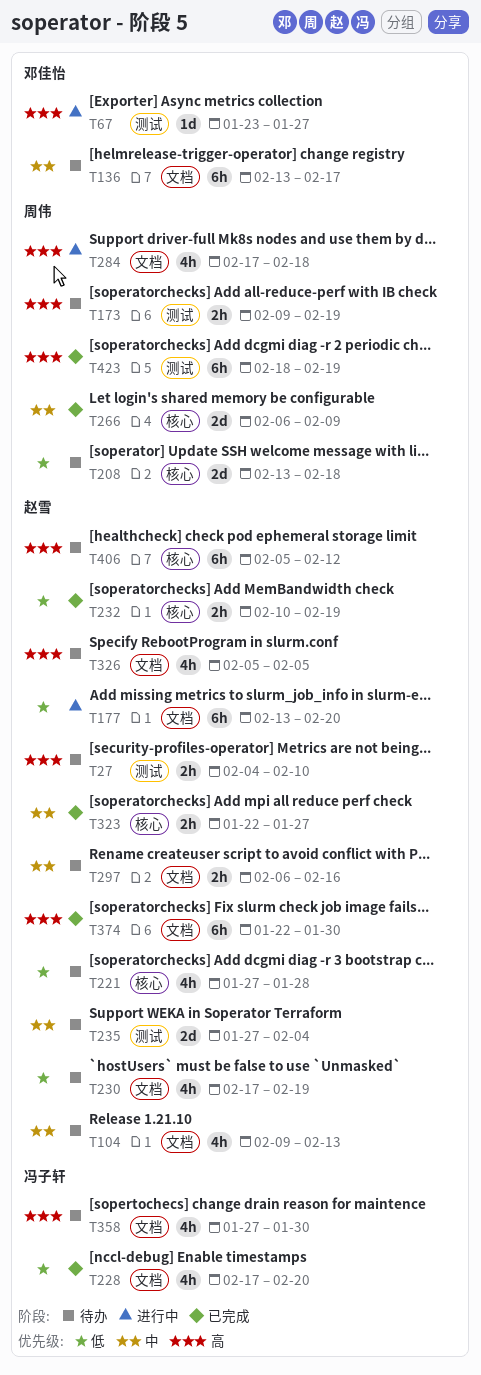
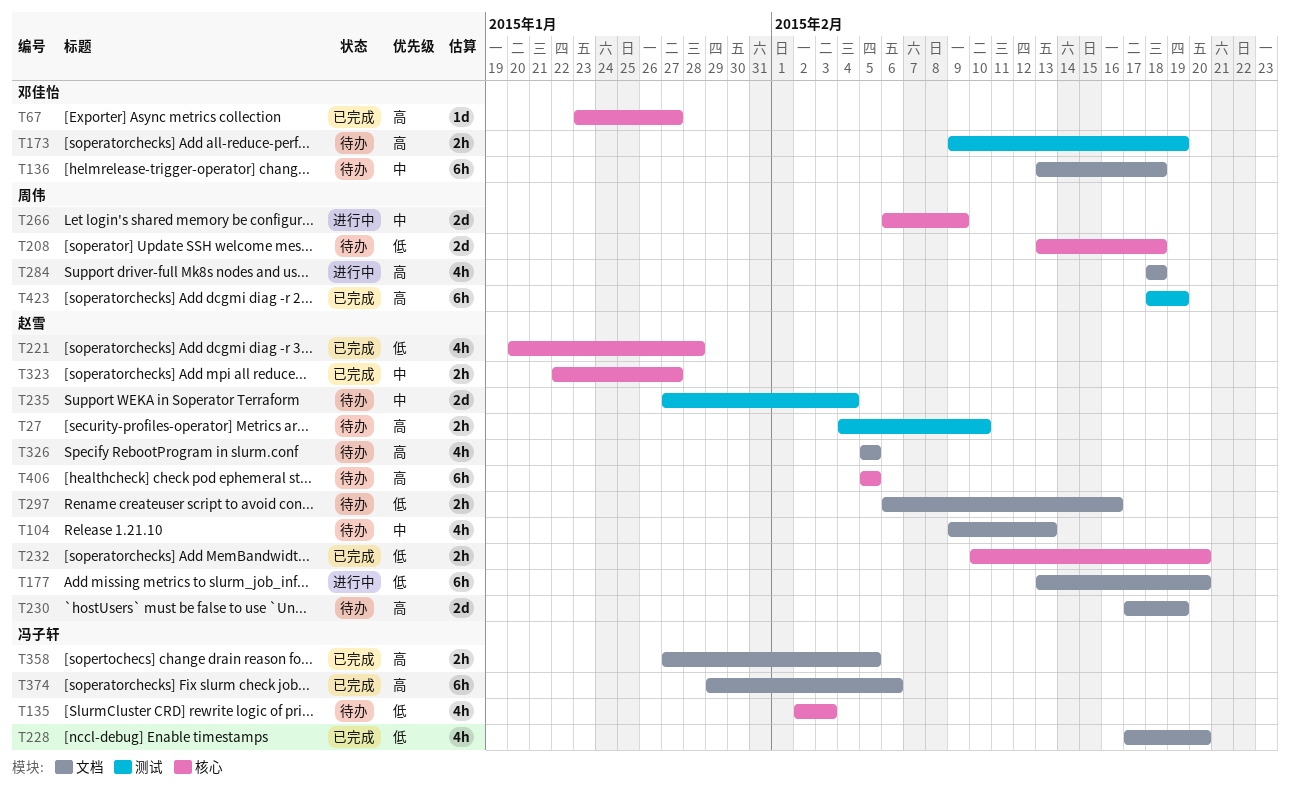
T67, status: 进行中 -> 已完成
T67, label: 测试 -> 核心
T135: none -> present
T136, due: Feb 17 -> Feb 18
T173, owner: 周伟 -> 邓佳怡
T221, status: 待办 -> 已完成
T221, start: Jan 27 -> Jan 20
T230, priority: 低 -> 高
T230, estimate: 4h -> 2d
T232, due: Feb 19 -> Feb 20
T266, status: 已完成 -> 进行中
T284, start: Feb 17 -> Feb 18
T297, priority: 中 -> 低
T358, status: 待办 -> 已完成
T358, estimate: 4h -> 2h
T358, due: Jan 30 -> Feb 5
T374, owner: 赵雪 -> 冯子轩
T374, start: Jan 22 -> Jan 29
T374, due: Jan 30 -> Feb 6
T406, due: Feb 12 -> Feb 5

